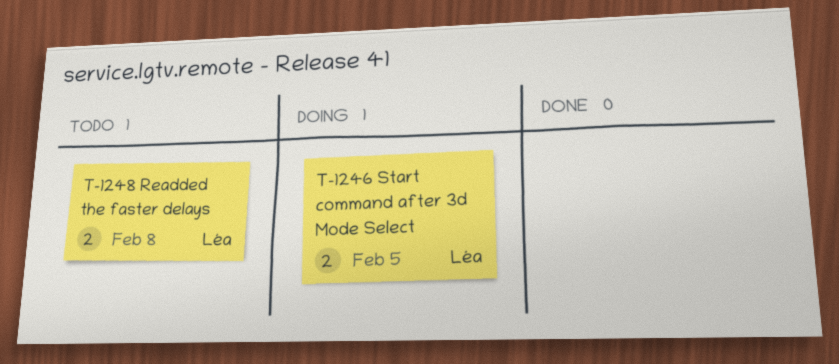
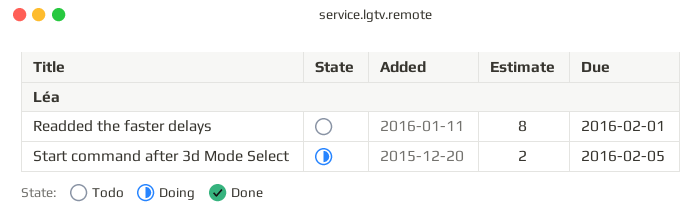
Readded the faster delays, estimate: 2 -> 8
Readded the faster delays, due: Feb 8 -> Feb 1

